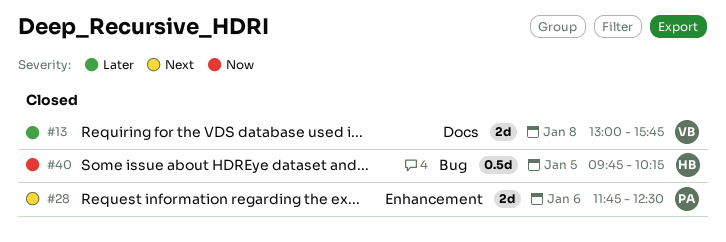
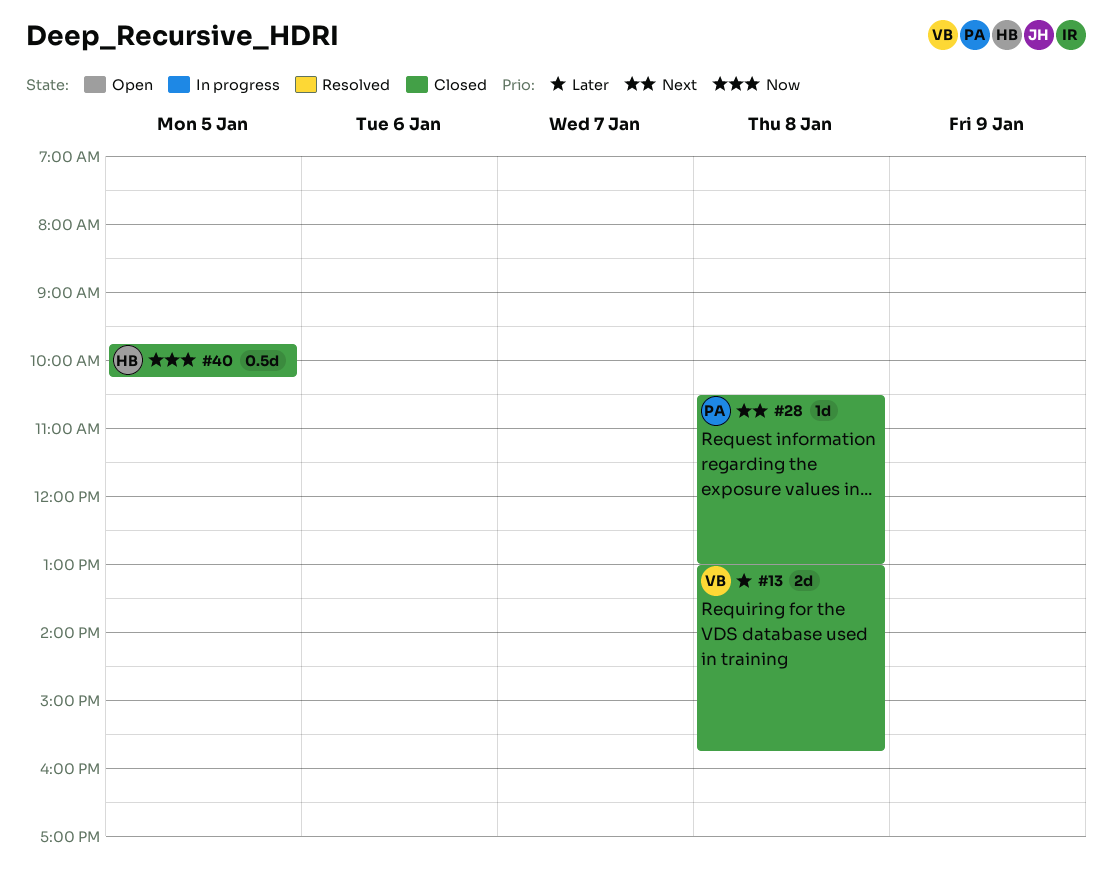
#28, estimate: 2d -> 1d
#28, day: Jan 6 -> Jan 8
#28, begins: 11:45 -> 10:30
#28, ends: 12:30 -> 13:00

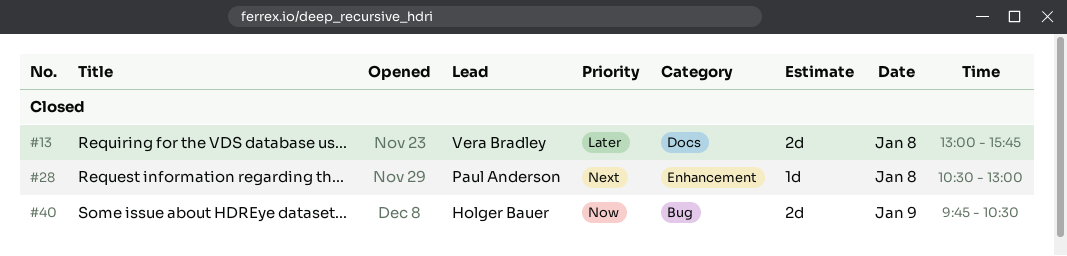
#40, estimate: 0.5d -> 2d
#40, day: Jan 5 -> Jan 9
#40, ends: 10:15 -> 10:30

